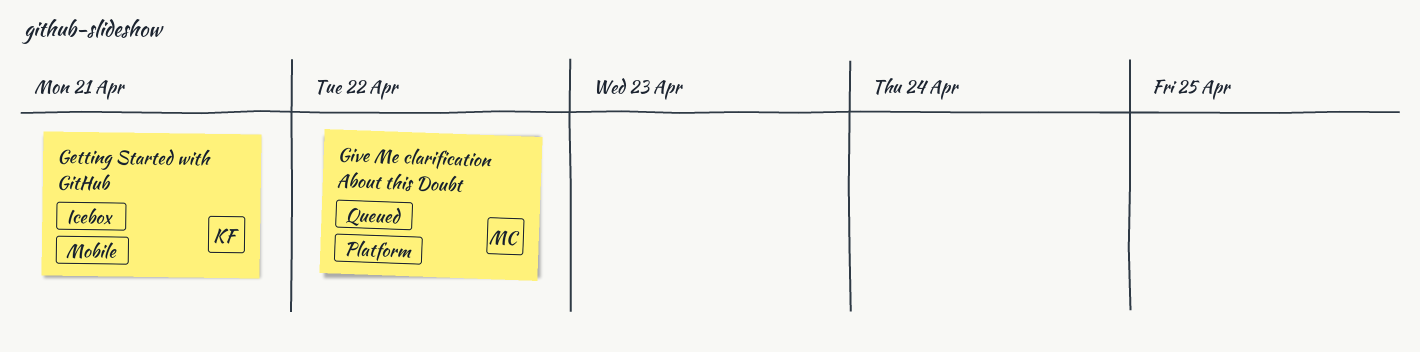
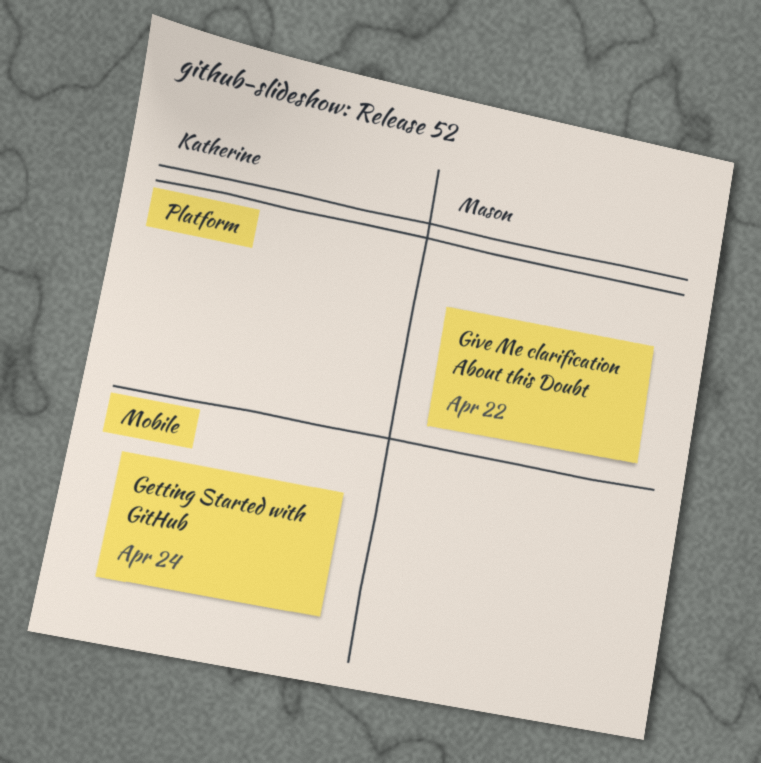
Getting Started with GitHub, due: Apr 21 -> Apr 24

